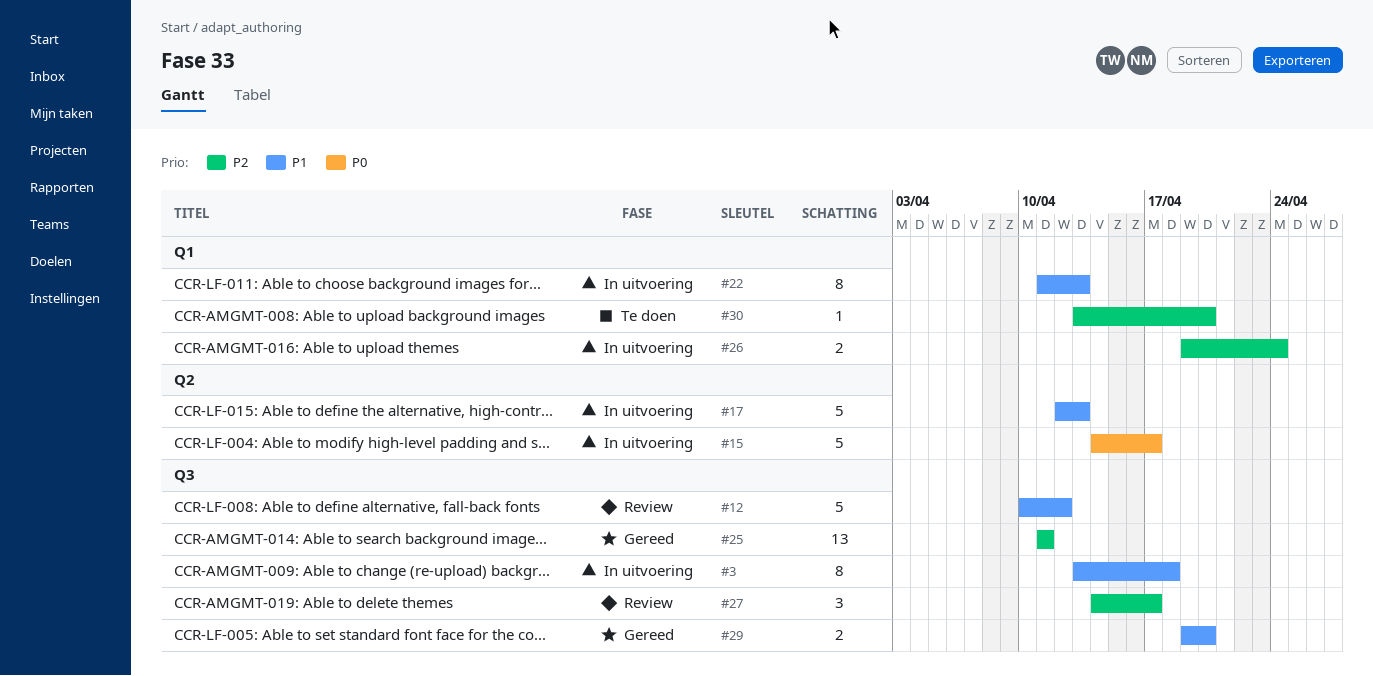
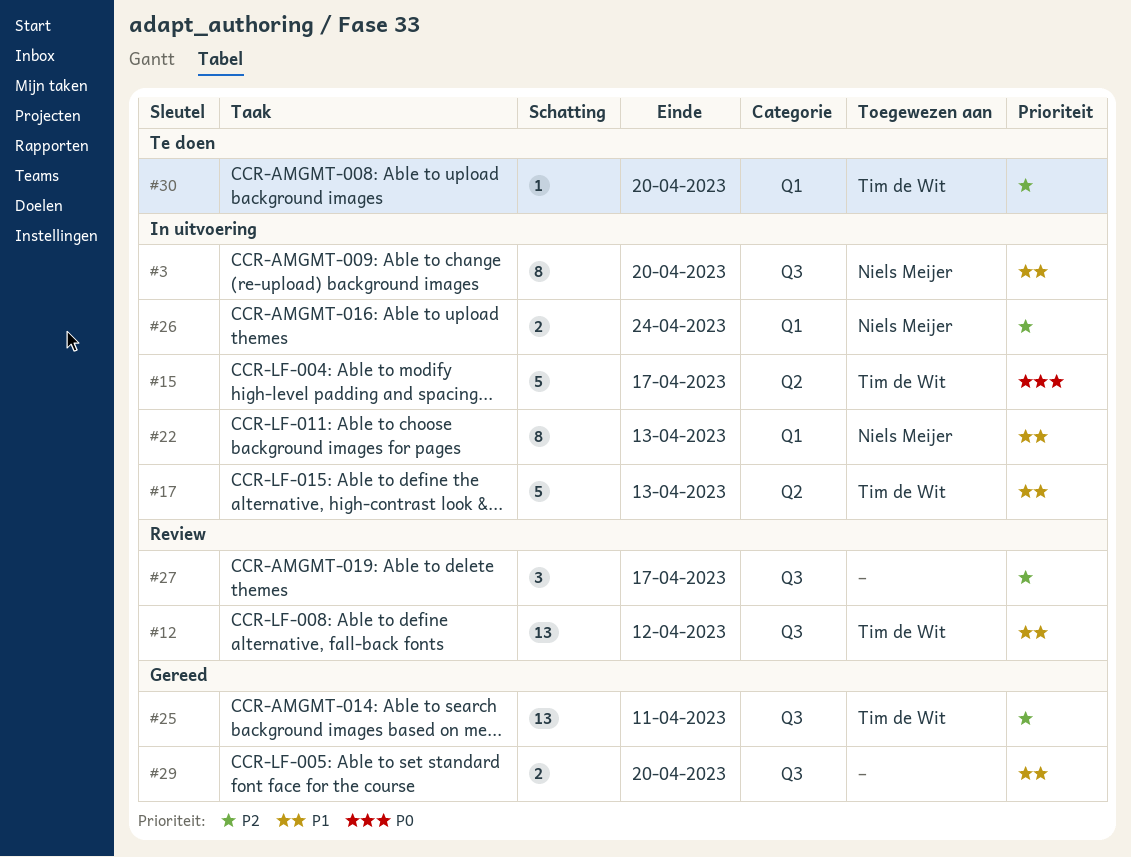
#3, due: Apr 18 -> Apr 20
#12, estimate: 5 -> 13

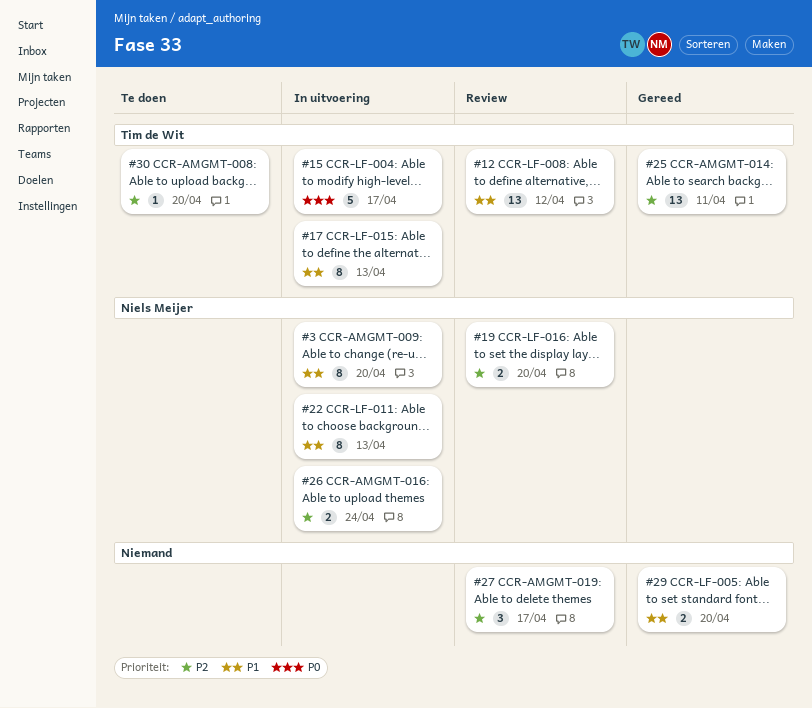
#17, estimate: 5 -> 8
#19: none -> present

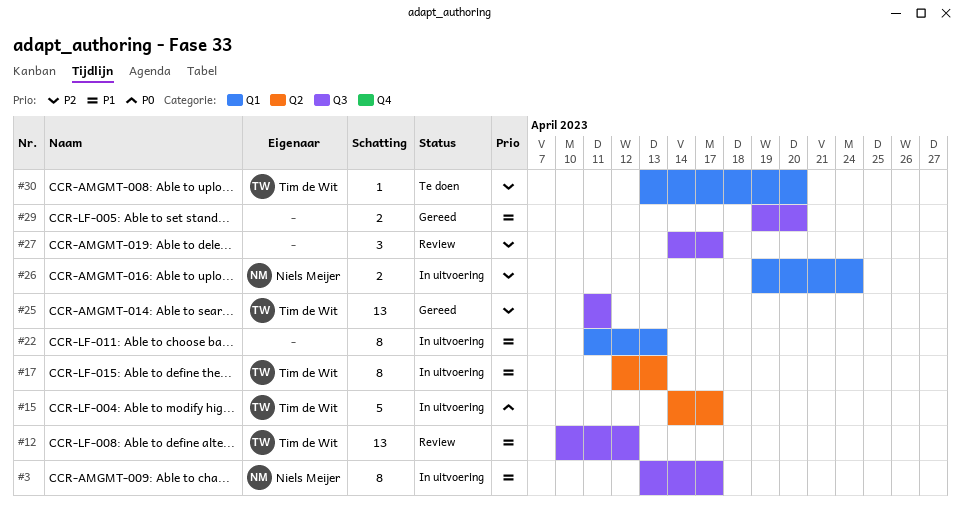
#3, due: Apr 20 -> Apr 17
#19: present -> none
#22, owner: Niels Meijer -> none

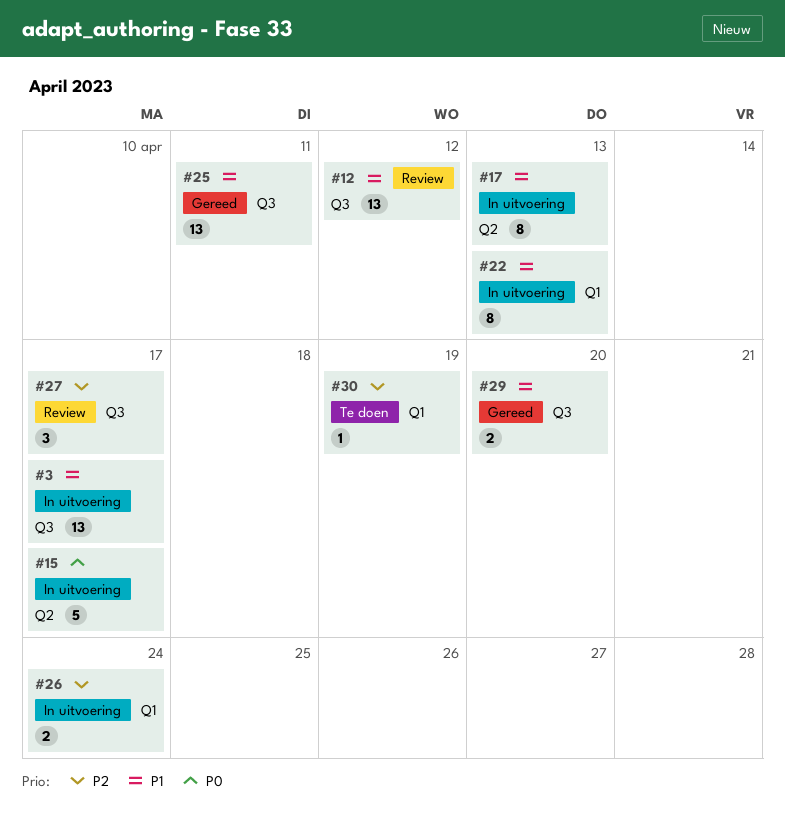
#3, estimate: 8 -> 13
#25, priority: P2 -> P1
#30, due: Apr 20 -> Apr 19

